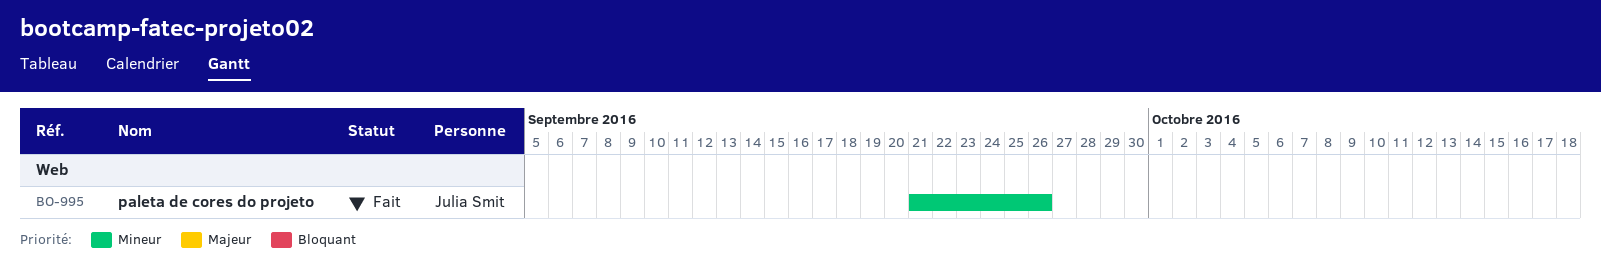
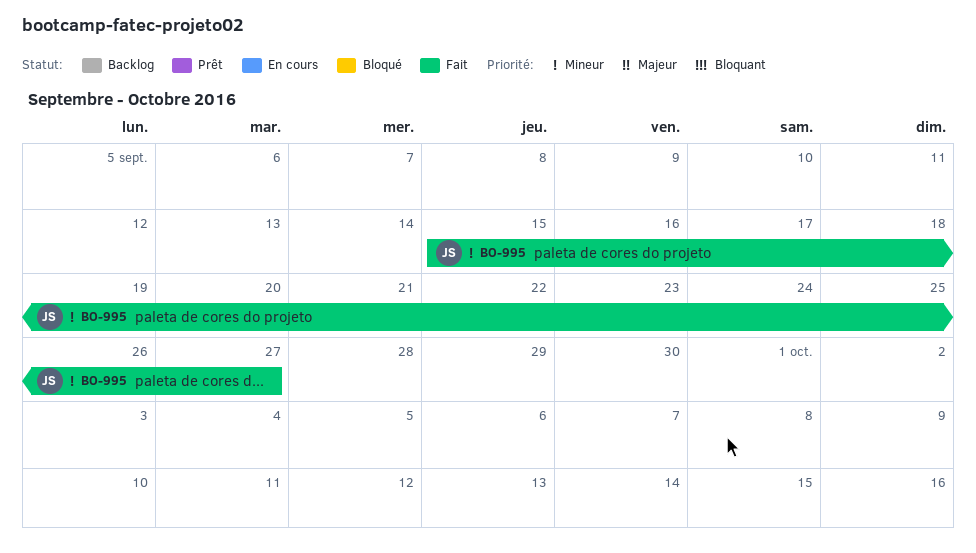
BO-995, start: Sep 21 -> Sep 15
BO-995, due: Sep 26 -> Sep 27

